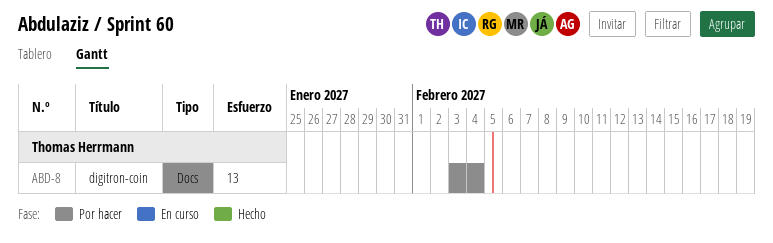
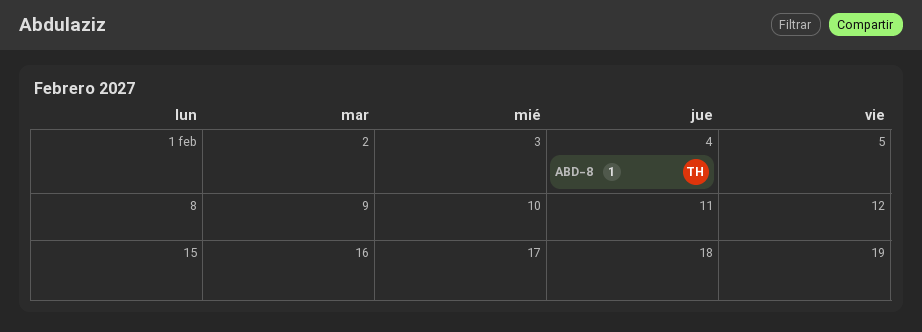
ABD-8, estimate: 13 -> 1

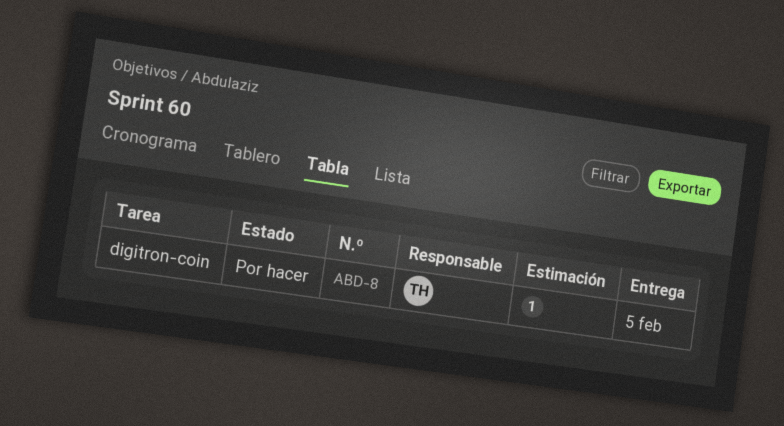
ABD-8, due: Feb 4 -> Feb 5

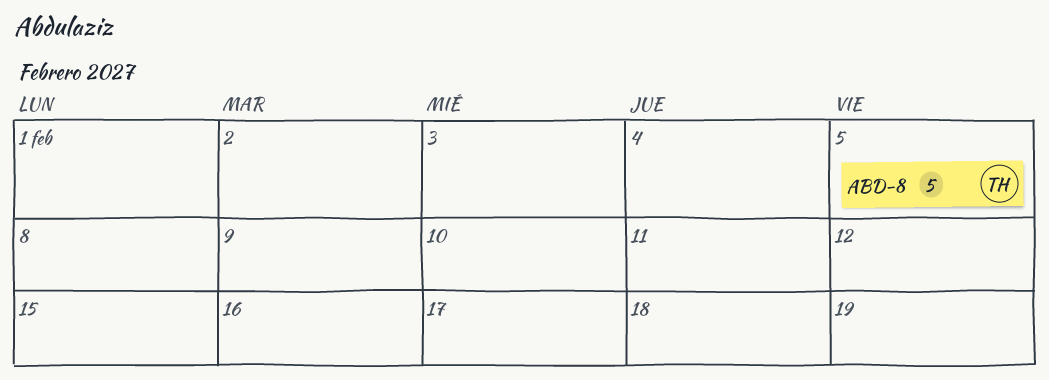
ABD-8, estimate: 1 -> 5

